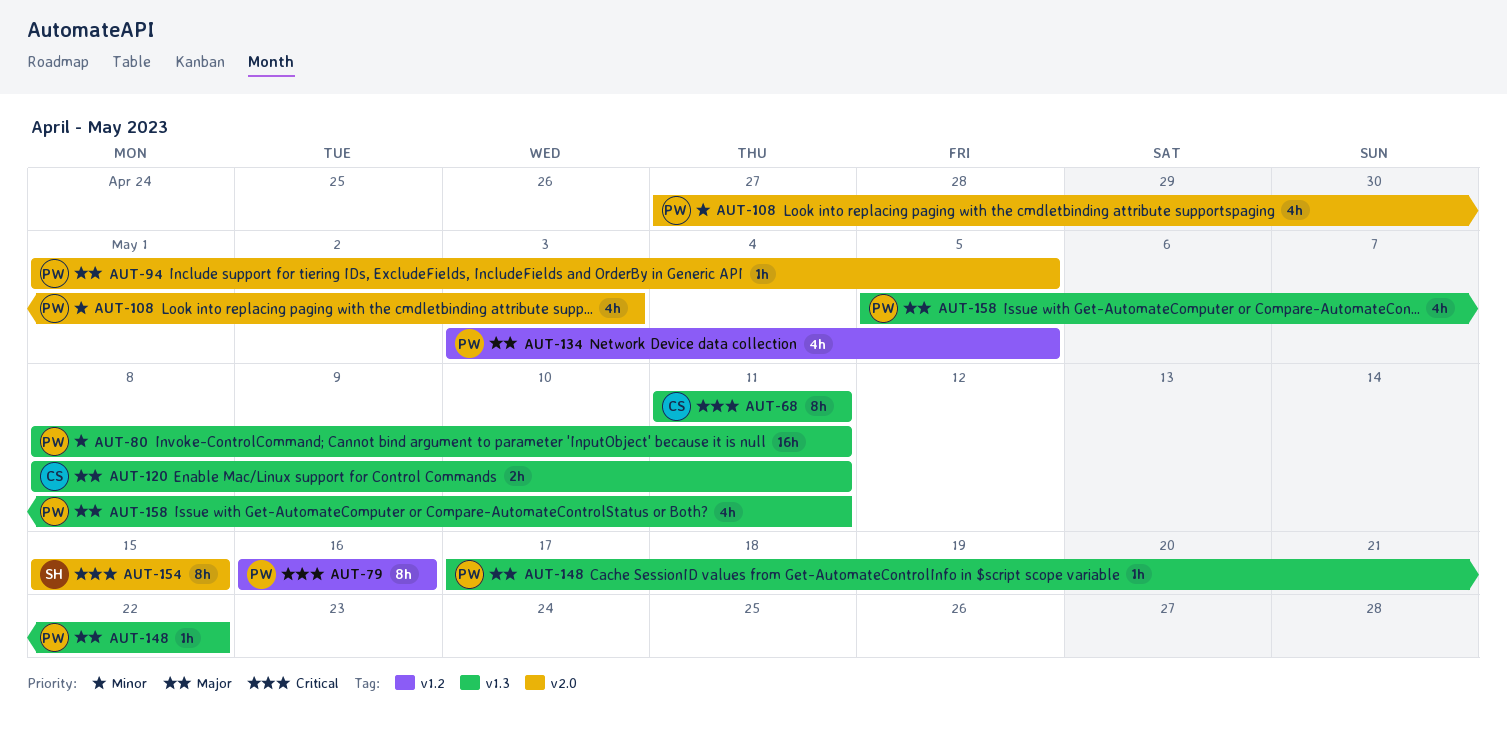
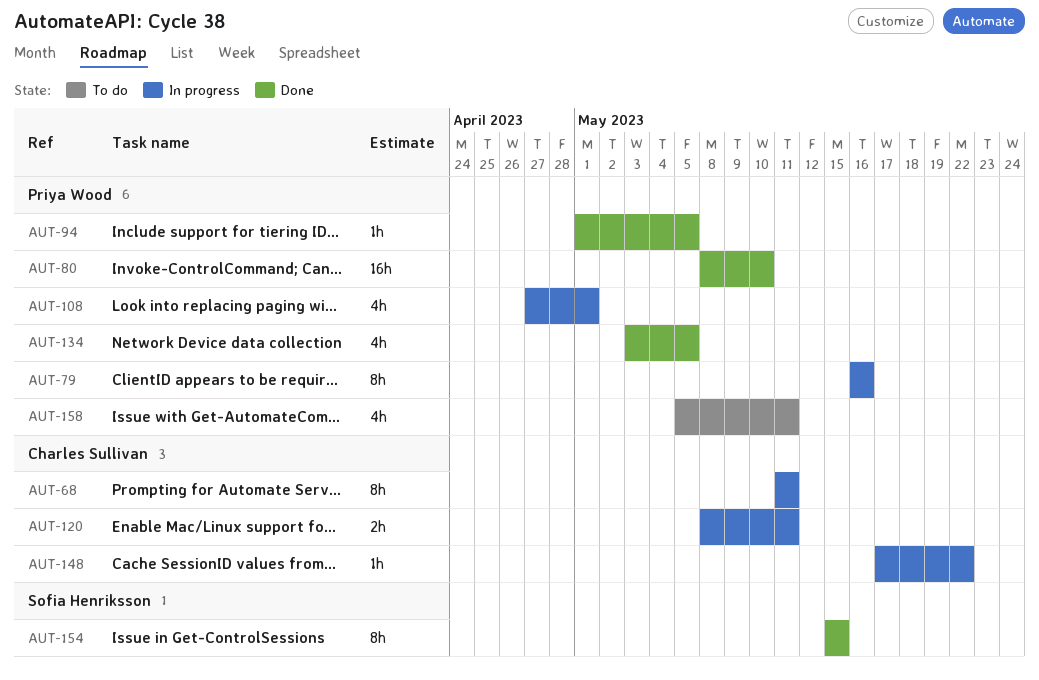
AUT-80, due: May 11 -> May 10
AUT-108, due: May 3 -> May 1
AUT-148, owner: Priya Wood -> Charles Sullivan

